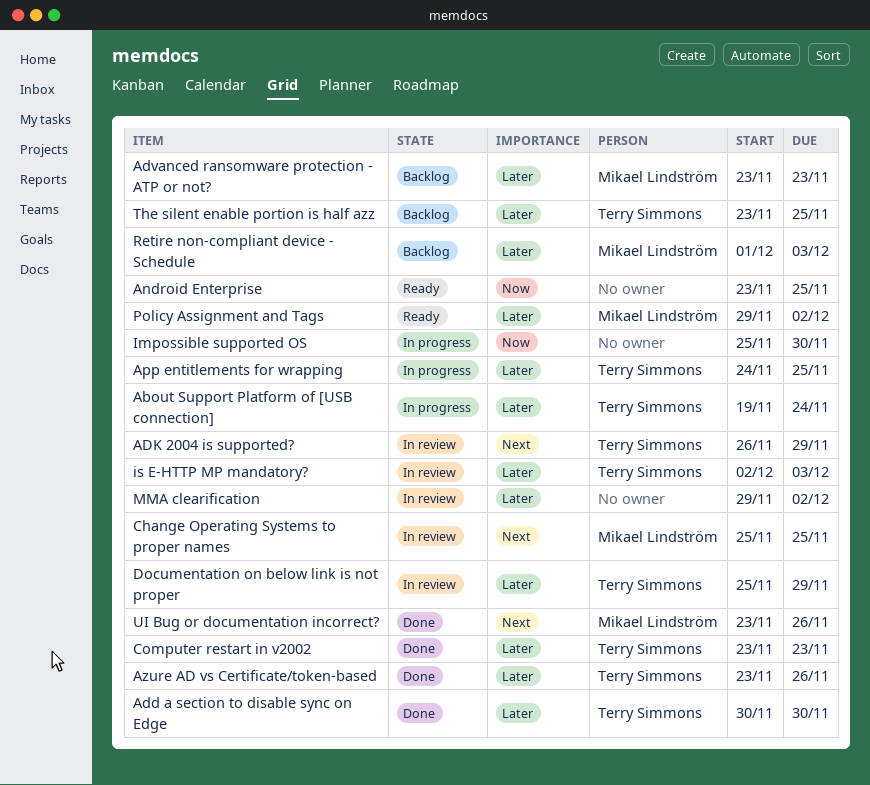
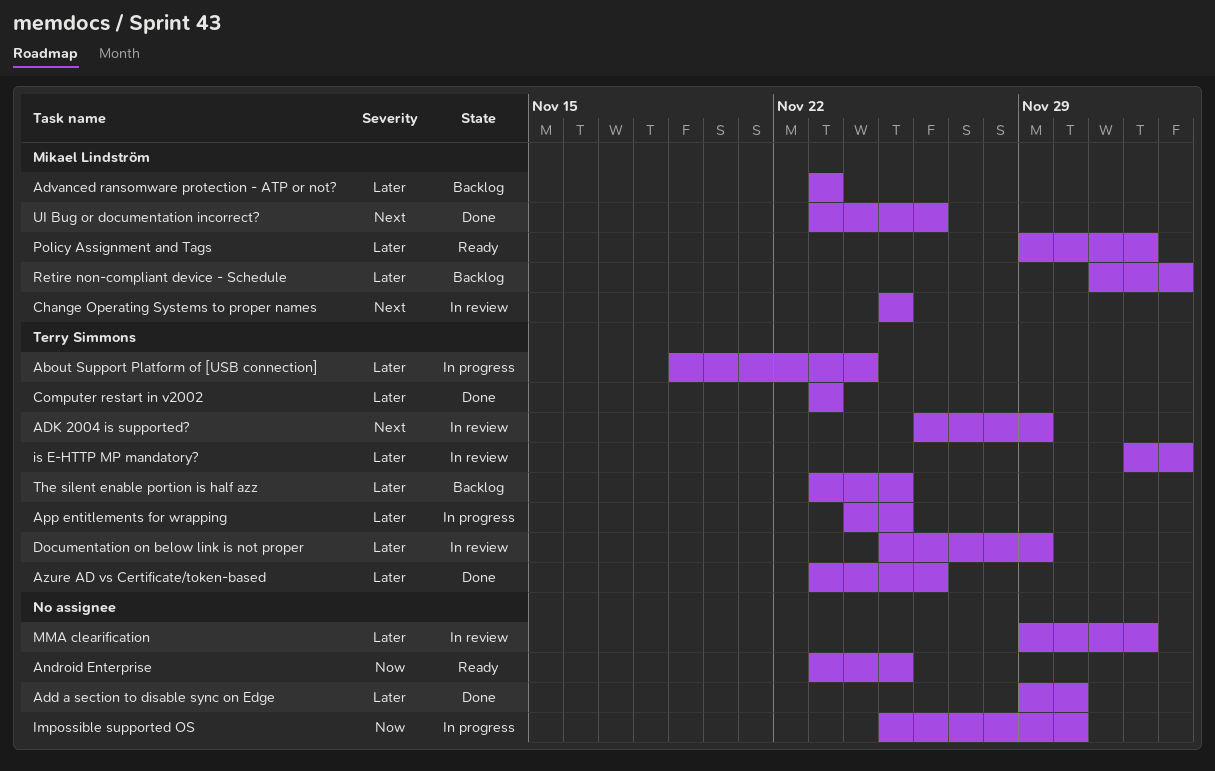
Add a section to disable sync on Edge, owner: Terry Simmons -> none
Add a section to disable sync on Edge, start: Nov 30 -> Nov 29

